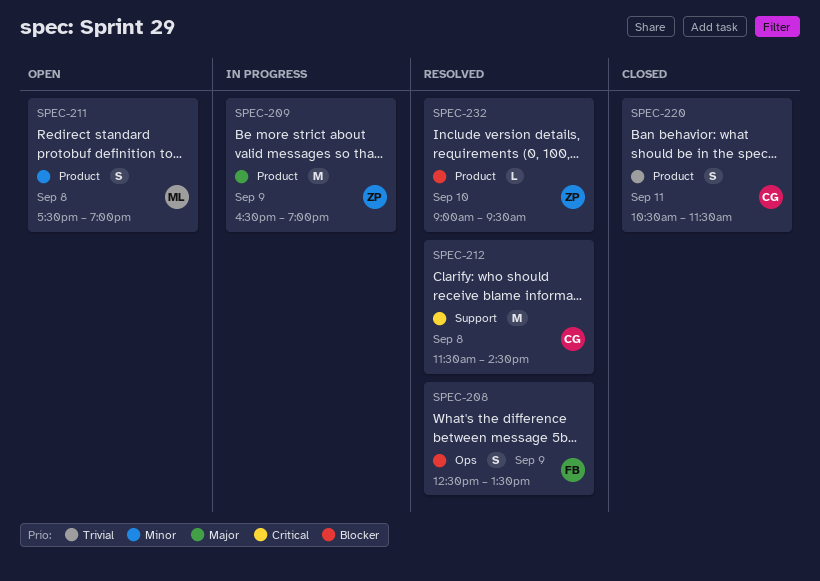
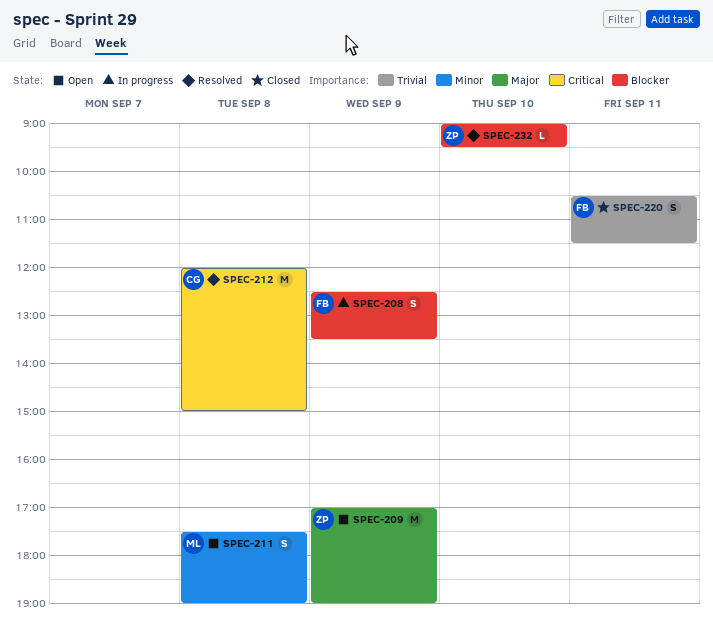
SPEC-208, status: Resolved -> In progress
SPEC-209, status: In progress -> Open
SPEC-209, begins: 16:30 -> 17:00
SPEC-212, begins: 11:30 -> 12:00
SPEC-212, ends: 14:30 -> 15:00
SPEC-220, owner: CG -> FB

